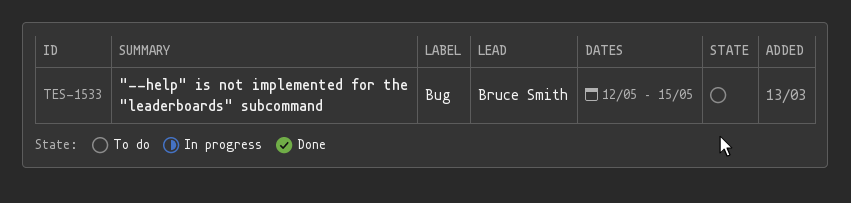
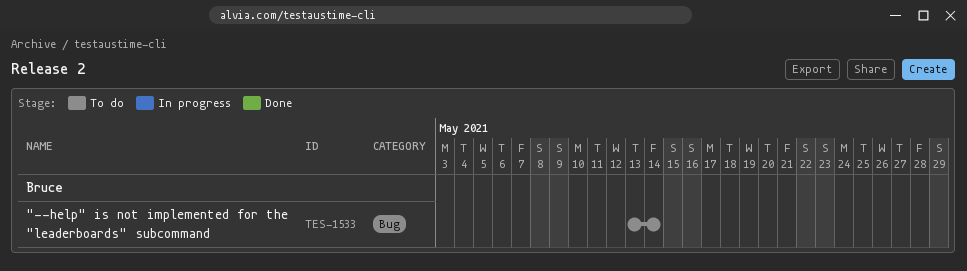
TES-1533, start: May 12 -> May 13
TES-1533, due: May 15 -> May 14

